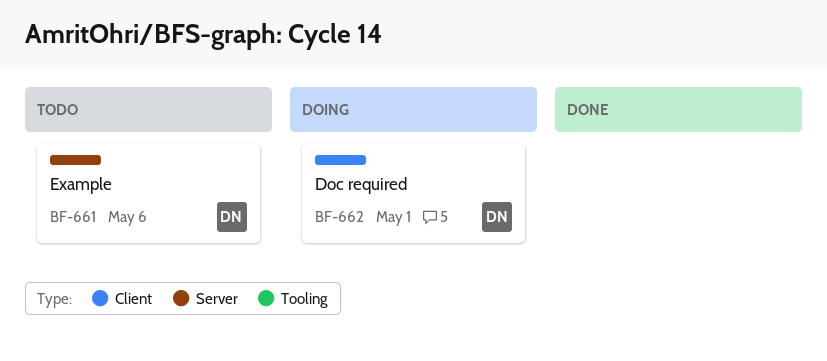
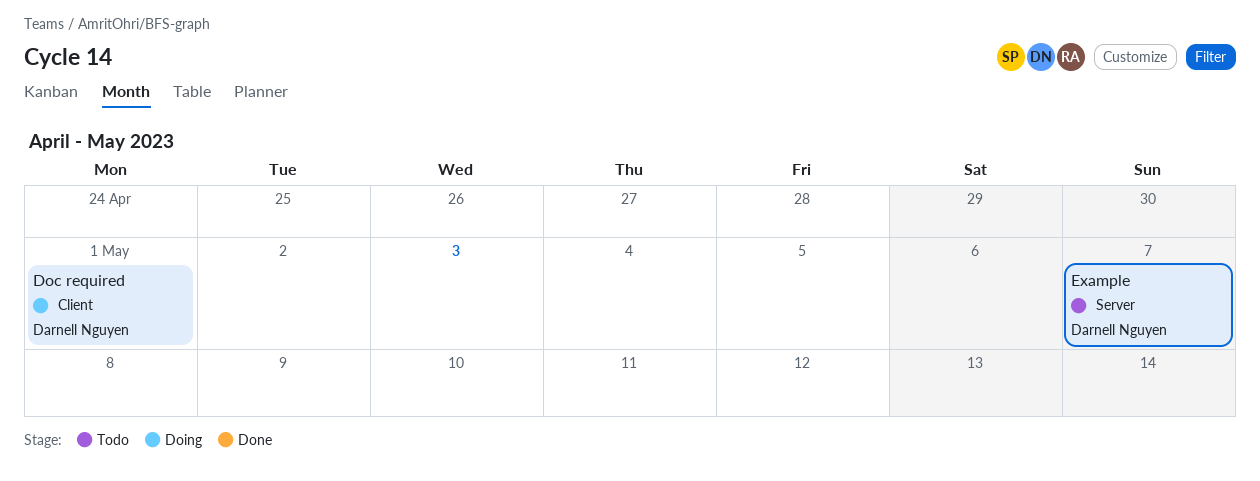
Example, due: May 6 -> May 7

